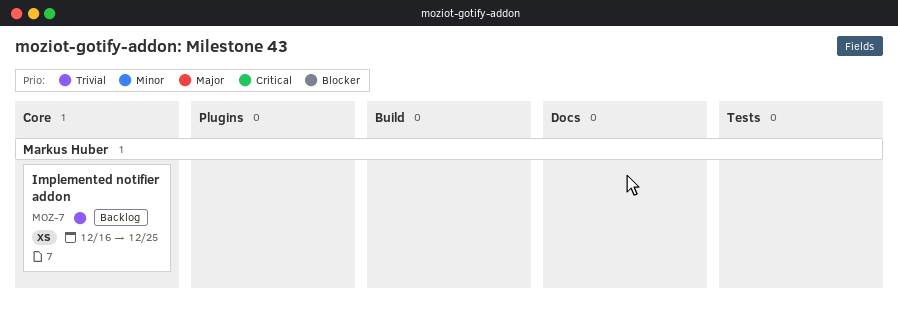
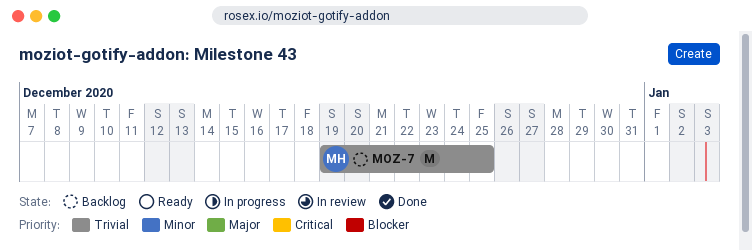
MOZ-7, estimate: XS -> M
MOZ-7, start: Dec 16 -> Dec 19

